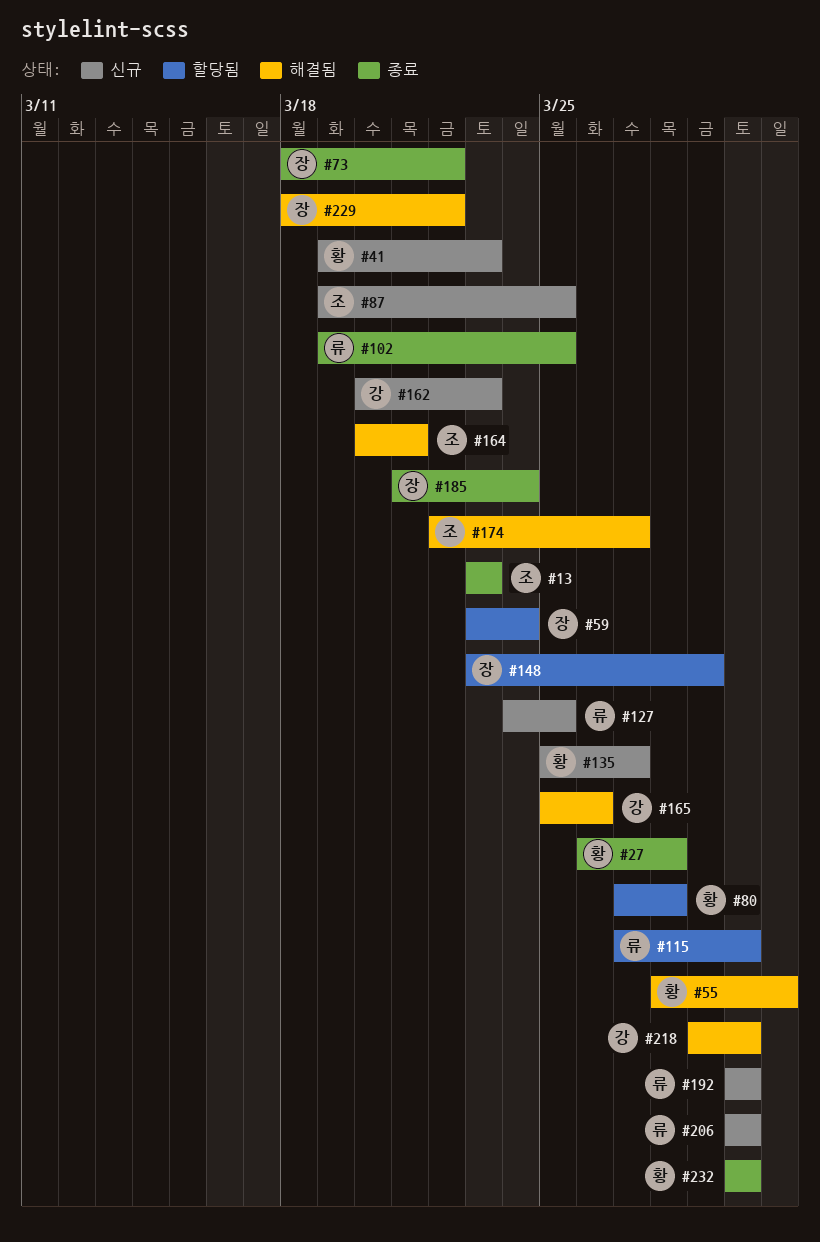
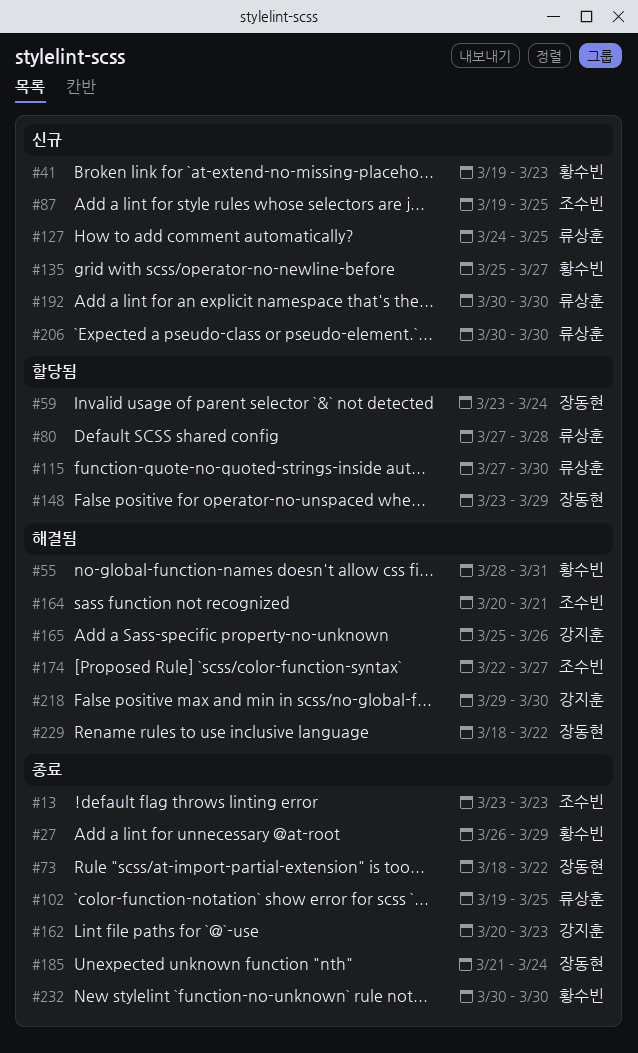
#27, due: Mar 28 -> Mar 29
#80, owner: 황수빈 -> 류상훈
#162, status: 신규 -> 종료

